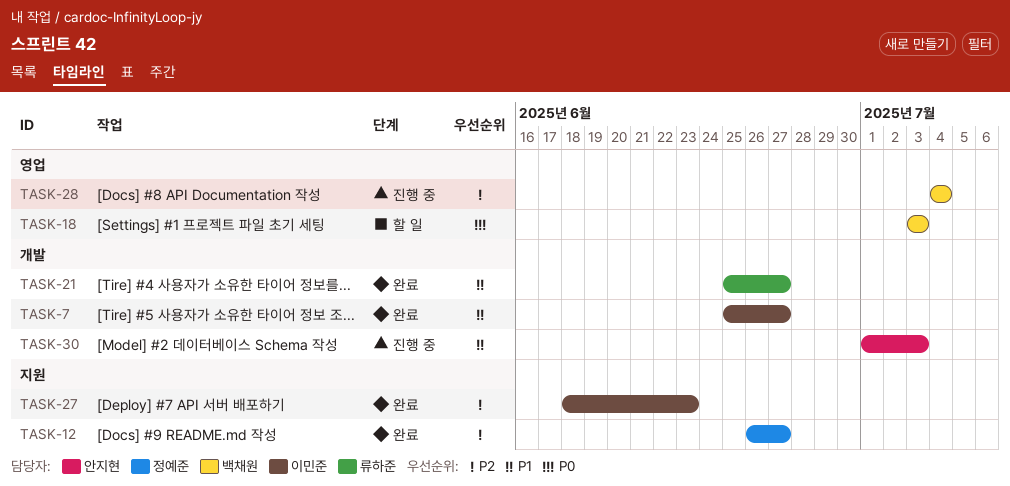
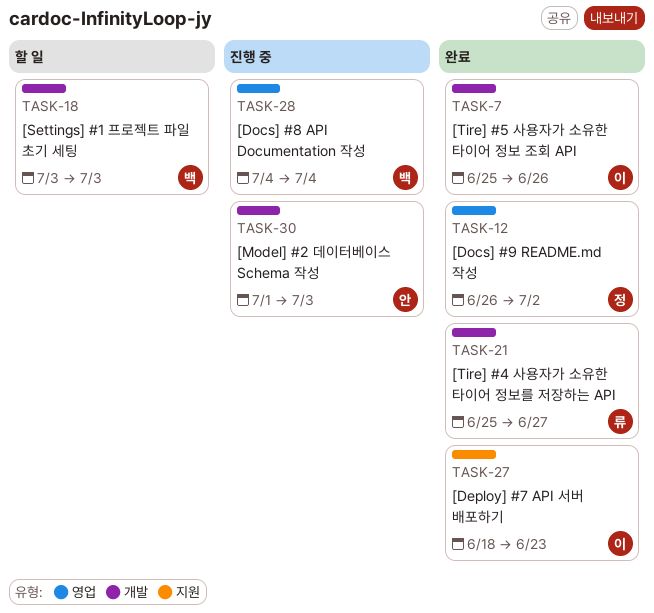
TASK-7, due: Jun 27 -> Jun 26
TASK-12, label: 지원 -> 영업
TASK-12, due: Jun 27 -> Jul 2
TASK-18, label: 영업 -> 개발

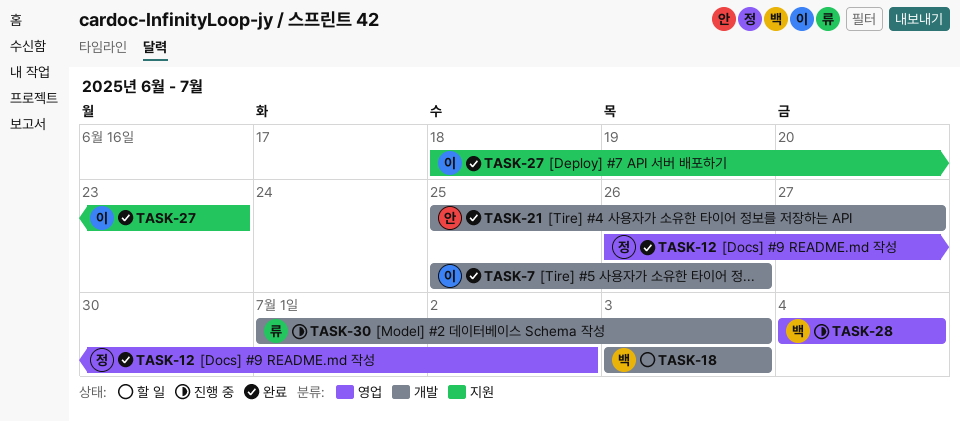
TASK-21, owner: 류 -> 안
TASK-30, owner: 안 -> 류

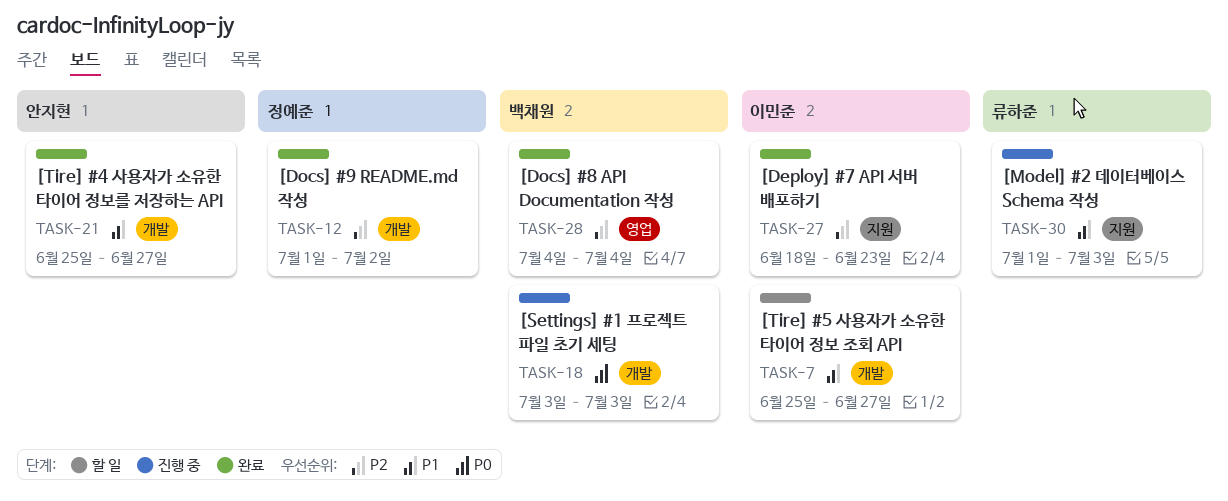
TASK-7, status: 완료 -> 할 일
TASK-7, due: Jun 26 -> Jun 27
TASK-12, label: 영업 -> 개발
TASK-12, start: Jun 26 -> Jul 1
TASK-18, status: 할 일 -> 진행 중
TASK-28, status: 진행 중 -> 완료
TASK-30, label: 개발 -> 지원

